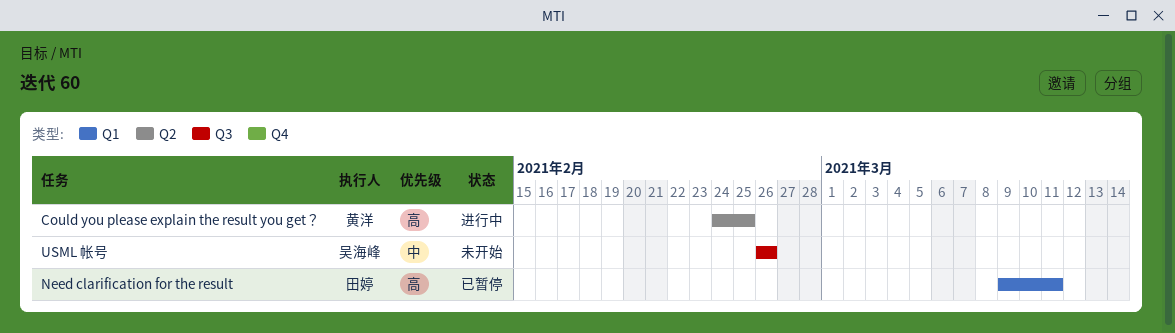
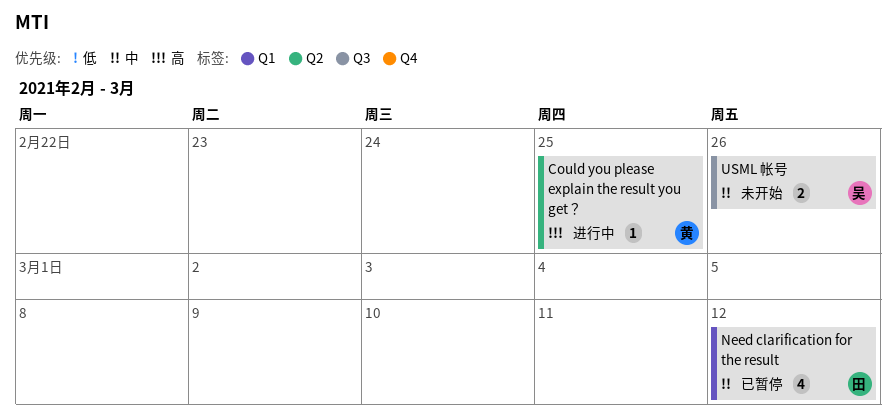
Need clarification for the result, priority: 高 -> 中
Need clarification for the result, due: Mar 11 -> Mar 12

